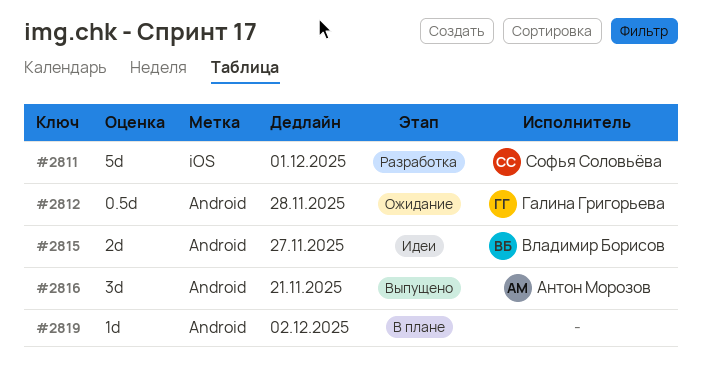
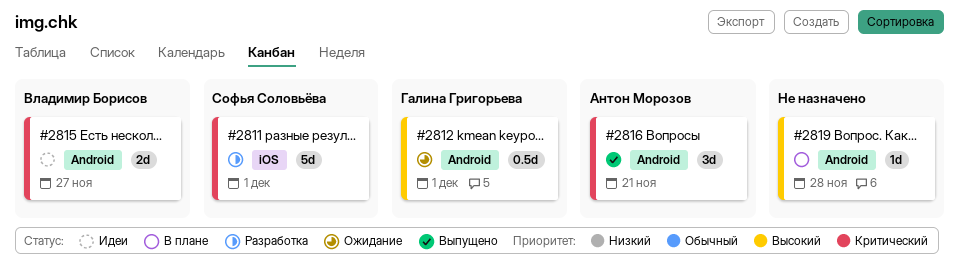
#2812, due: Nov 28 -> Dec 1
#2819, due: Dec 2 -> Nov 28

